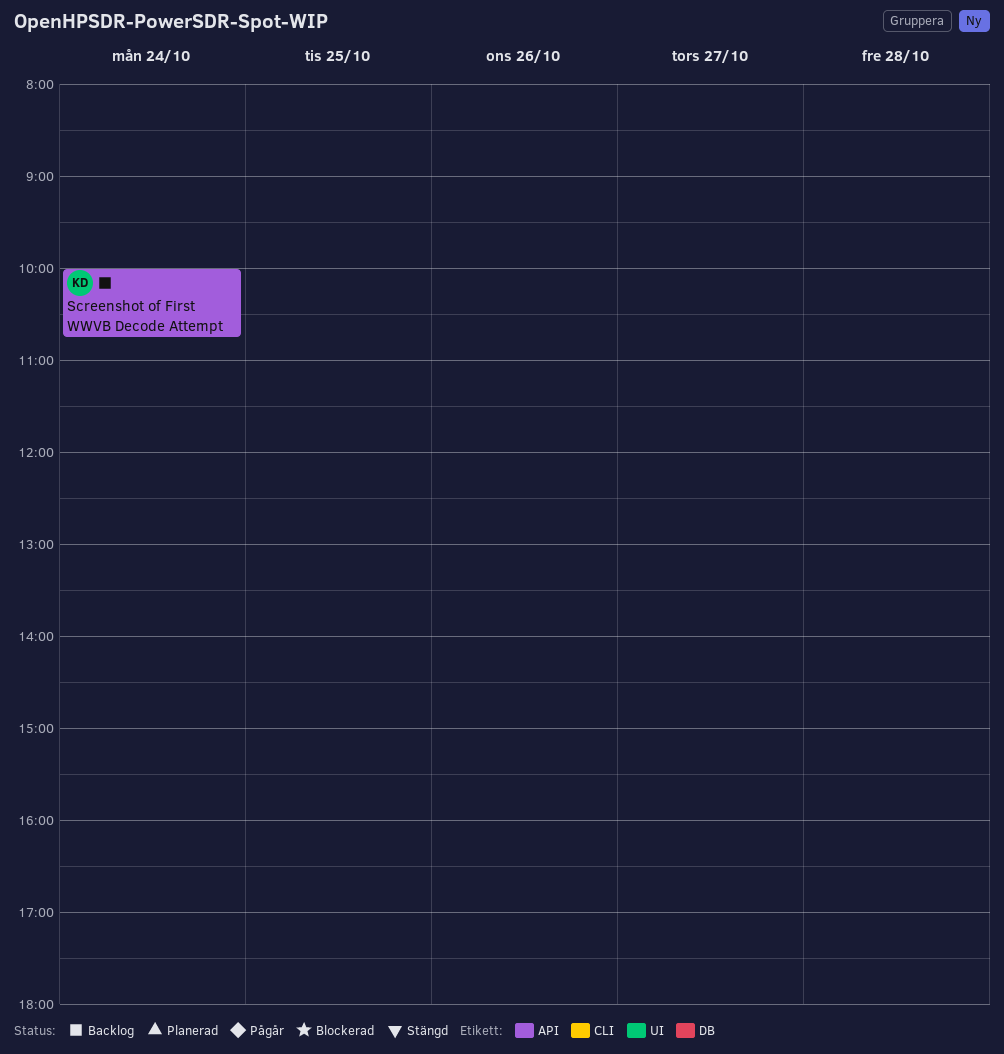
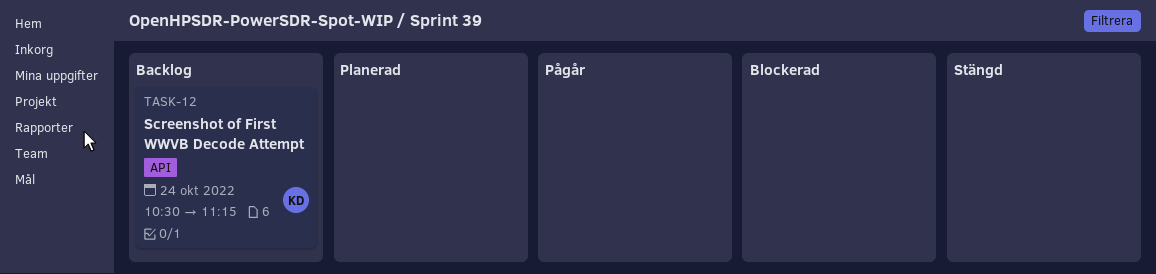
Screenshot of First WWVB Decode Attempt, begins: 10:00 -> 10:30
Screenshot of First WWVB Decode Attempt, ends: 10:45 -> 11:15

